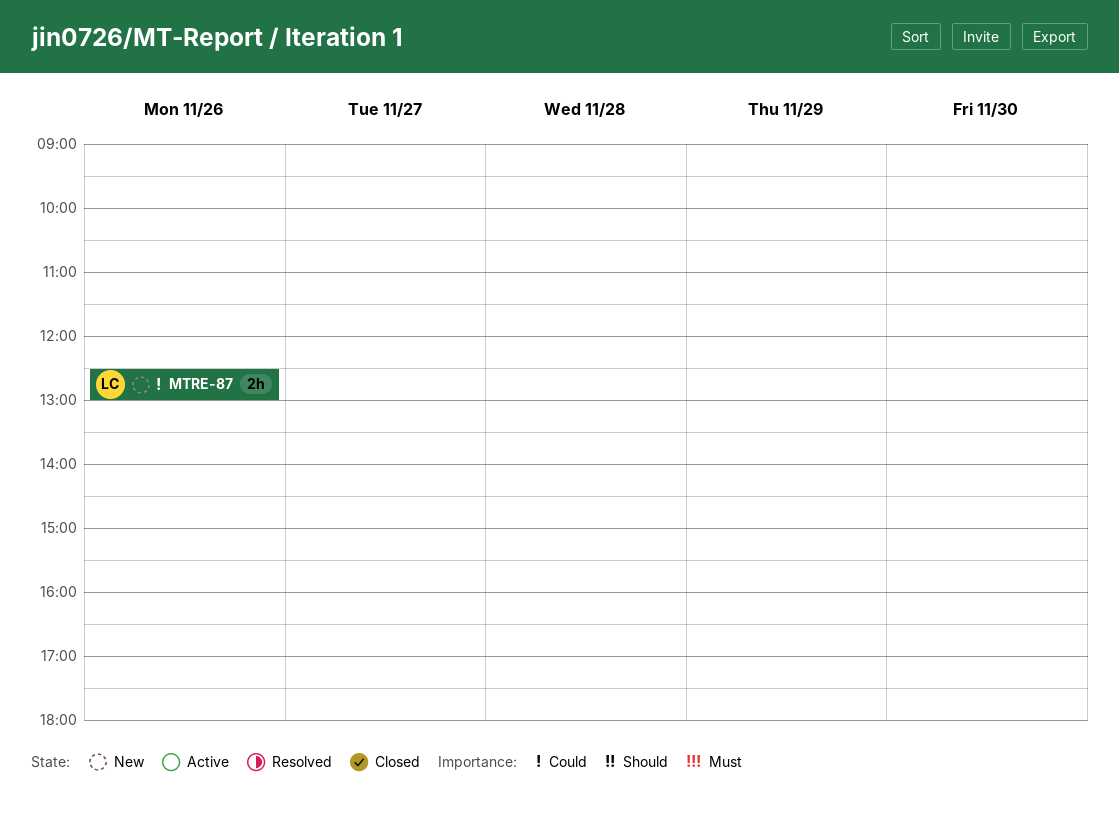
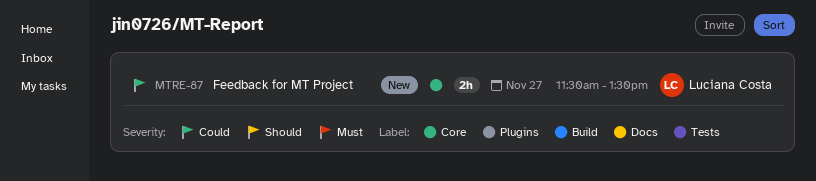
MTRE-87, day: Nov 26 -> Nov 27
MTRE-87, begins: 12:30 -> 11:30
MTRE-87, ends: 13:00 -> 13:30

